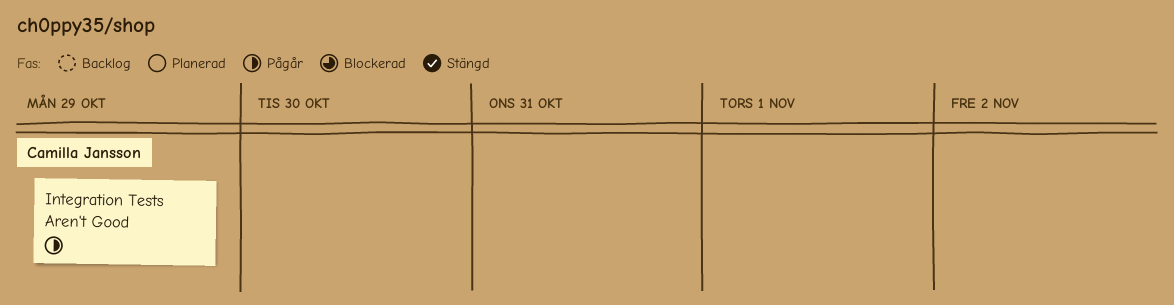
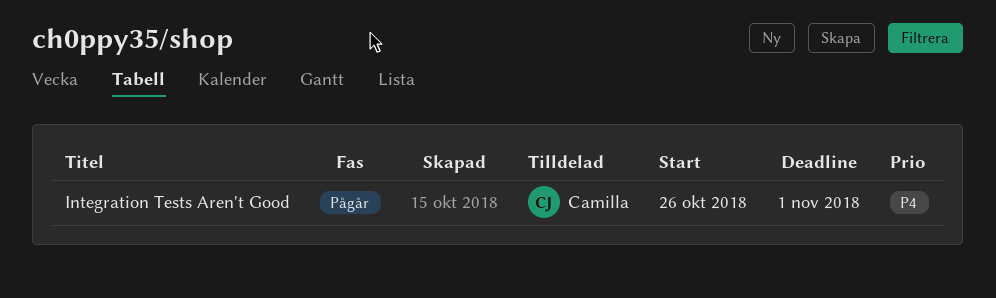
Integration Tests Aren't Good, due: Oct 29 -> Nov 1

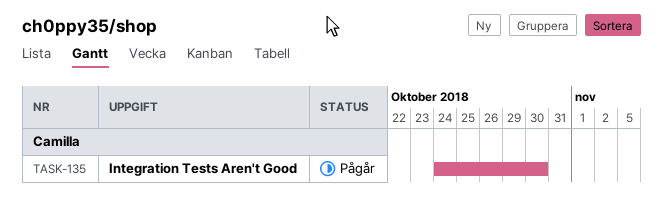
Integration Tests Aren't Good, start: Oct 26 -> Oct 24
Integration Tests Aren't Good, due: Nov 1 -> Oct 30

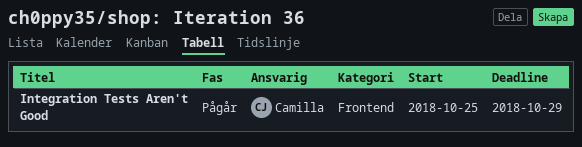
Integration Tests Aren't Good, start: Oct 24 -> Oct 25
Integration Tests Aren't Good, due: Oct 30 -> Oct 29

